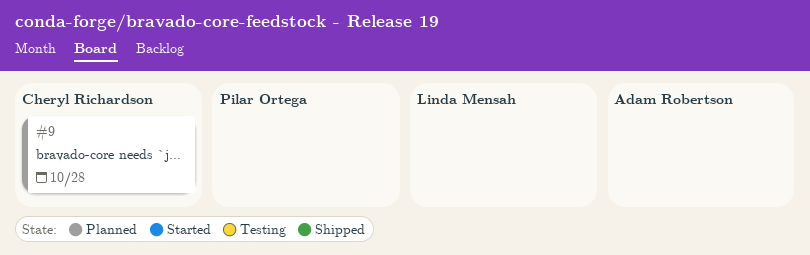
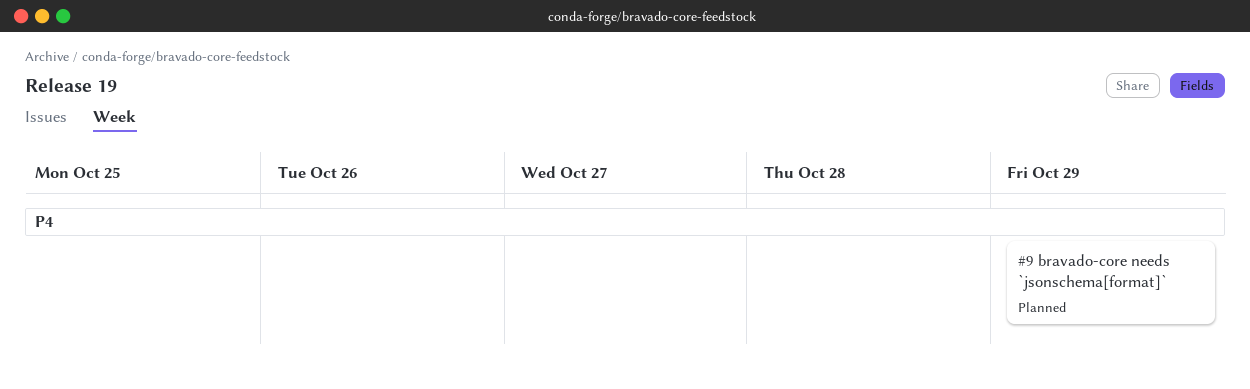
#9, due: Oct 28 -> Oct 29

